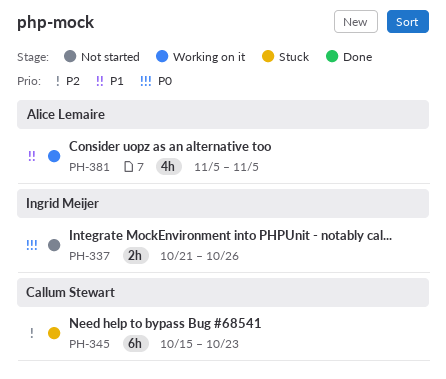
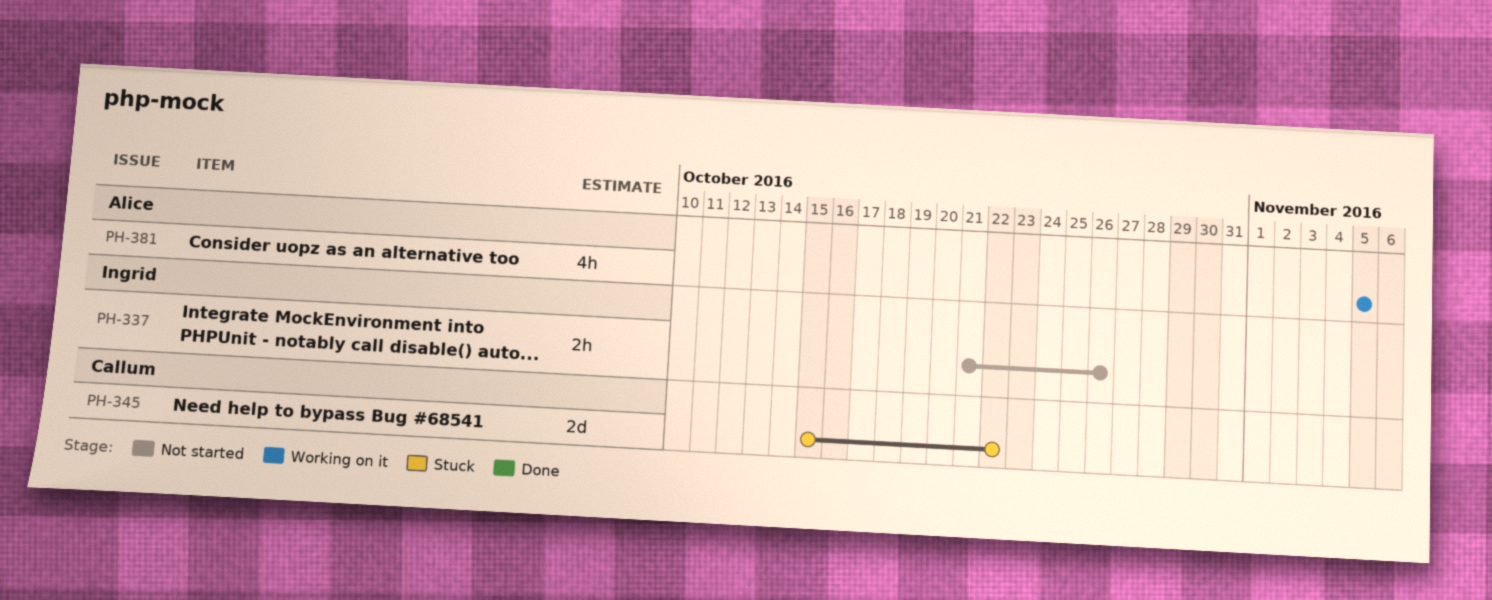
PH-345, estimate: 6h -> 2d
PH-345, due: Oct 23 -> Oct 22

